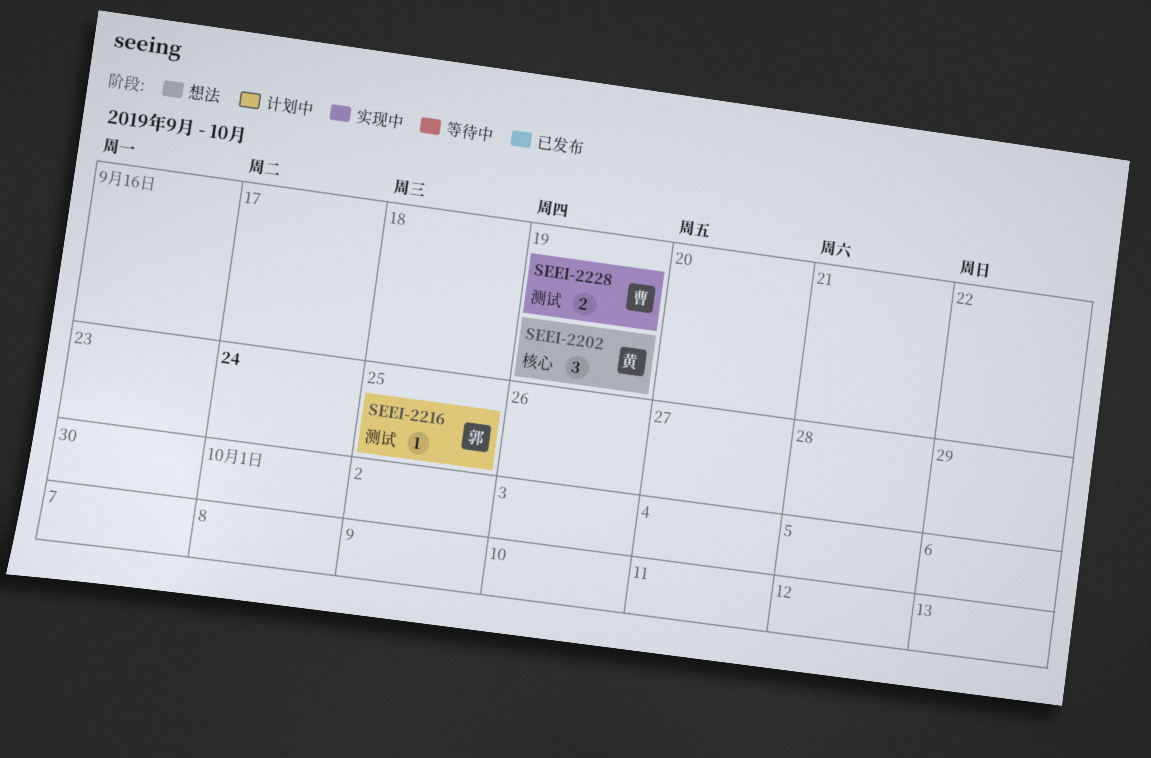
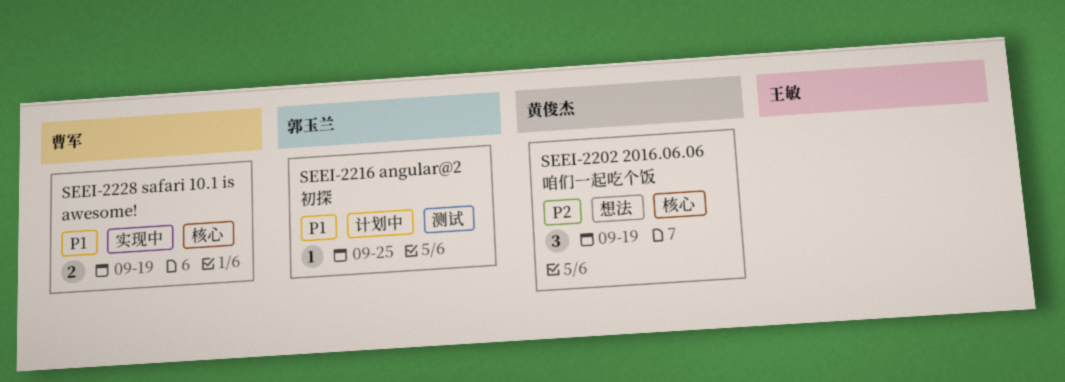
SEEI-2228, label: 测试 -> 核心

